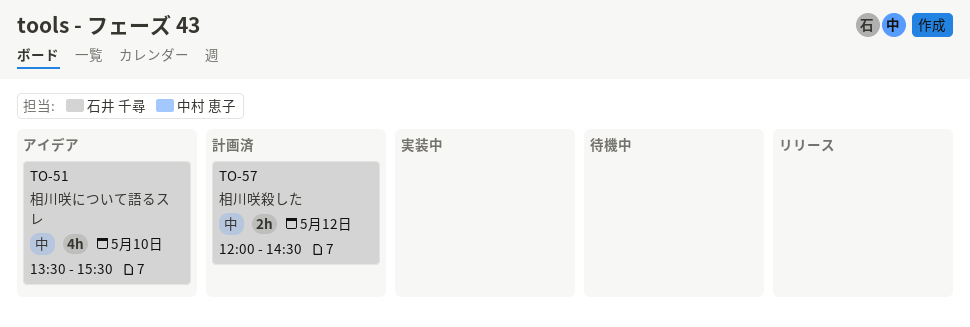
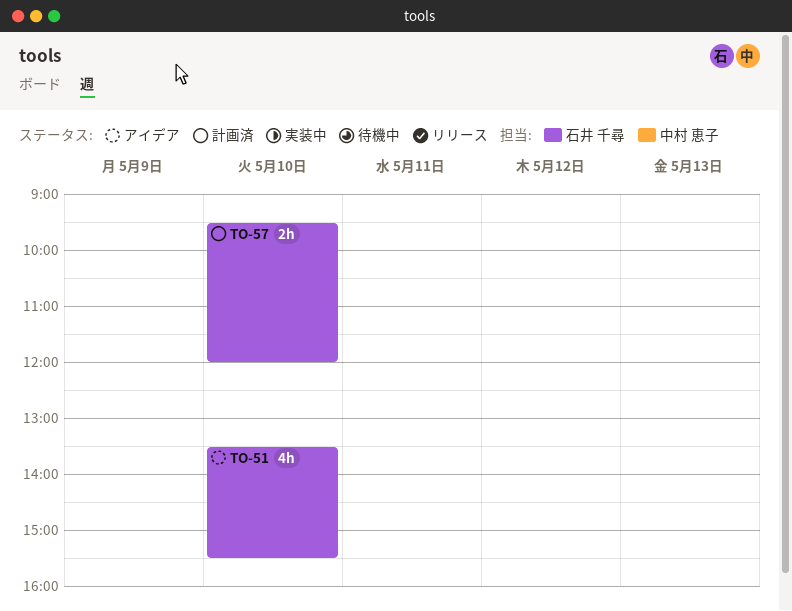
TO-57, day: May 12 -> May 10
TO-57, begins: 12:00 -> 09:30
TO-57, ends: 14:30 -> 12:00

